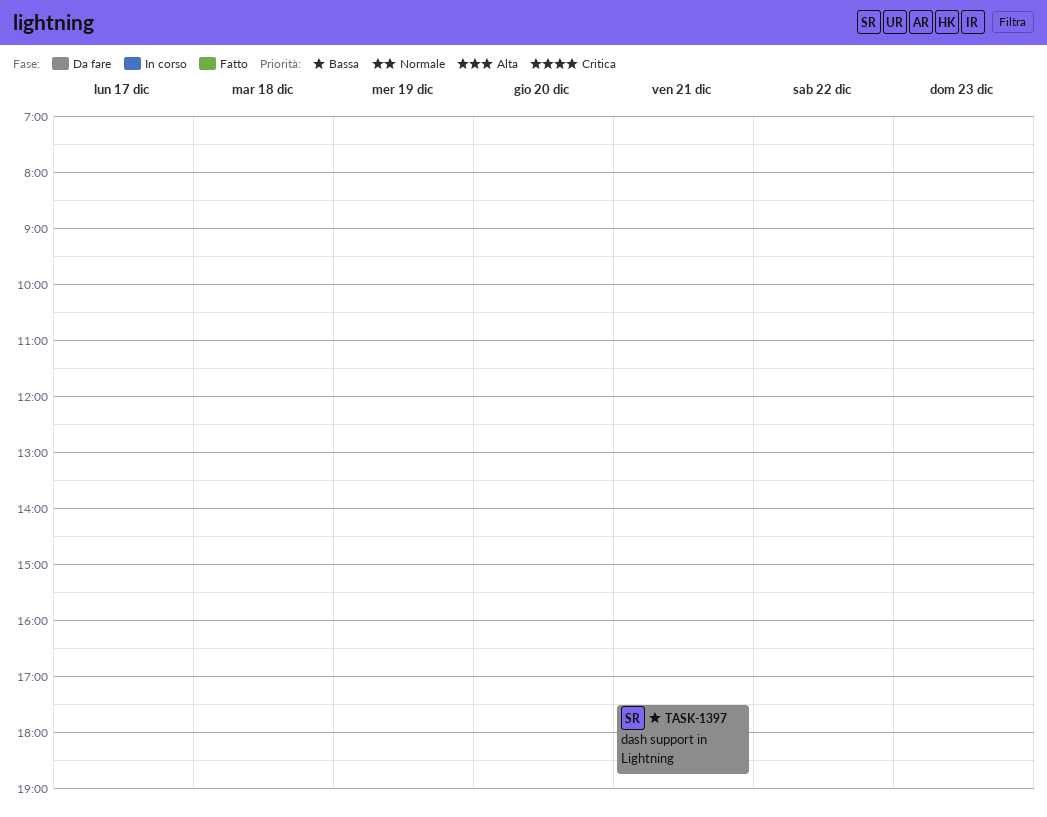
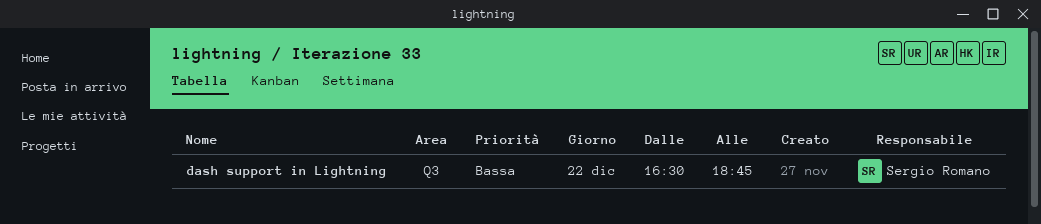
dash support in Lightning, day: Dec 21 -> Dec 22
dash support in Lightning, begins: 17:30 -> 16:30

